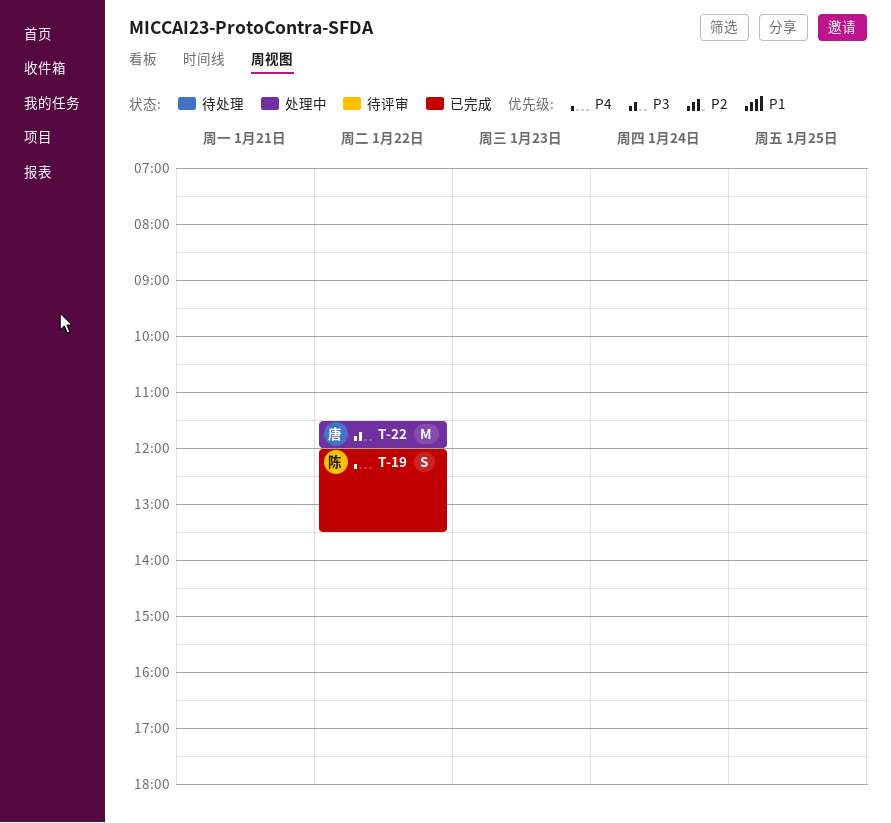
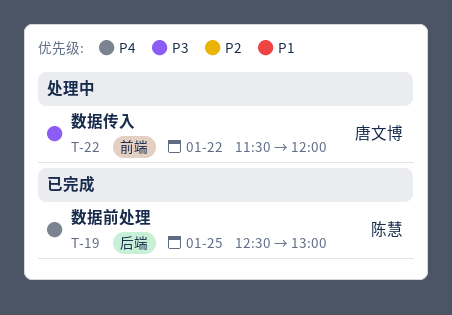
T-19, day: Jan 22 -> Jan 25
T-19, begins: 12:00 -> 12:30
T-19, ends: 13:30 -> 13:00

